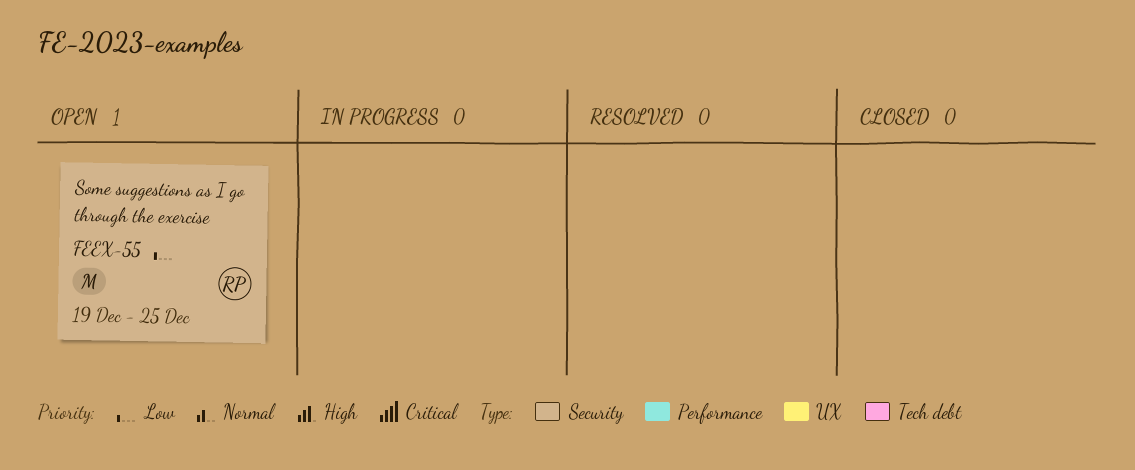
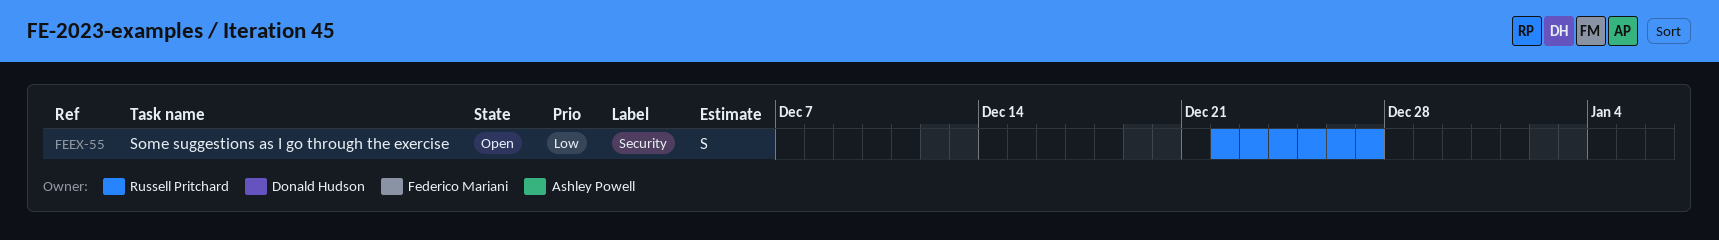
FEEX-55, estimate: M -> S
FEEX-55, start: Dec 19 -> Dec 22
FEEX-55, due: Dec 25 -> Dec 27

